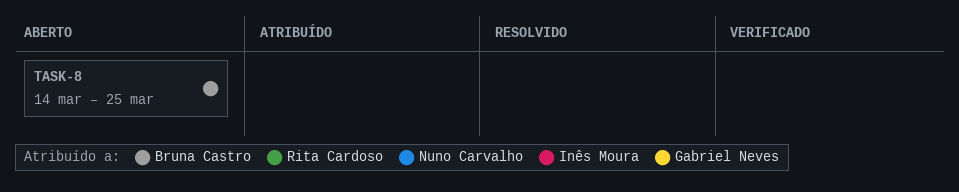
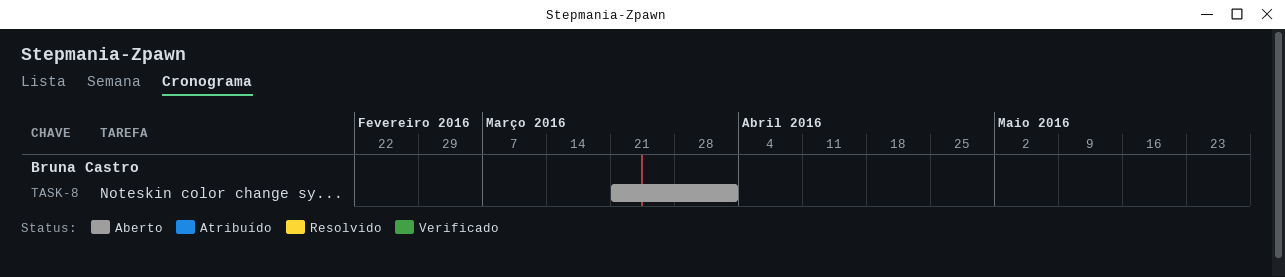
TASK-8, start: Mar 14 -> Mar 21
TASK-8, due: Mar 25 -> Apr 1

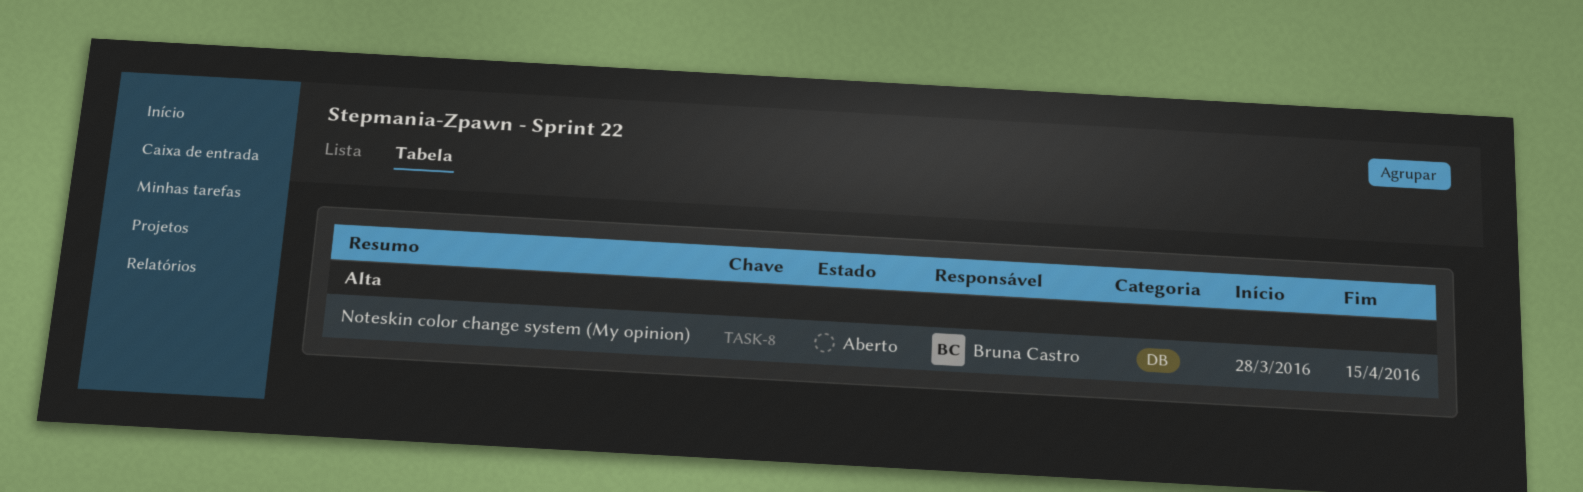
TASK-8, start: Mar 21 -> Mar 28
TASK-8, due: Apr 1 -> Apr 15

